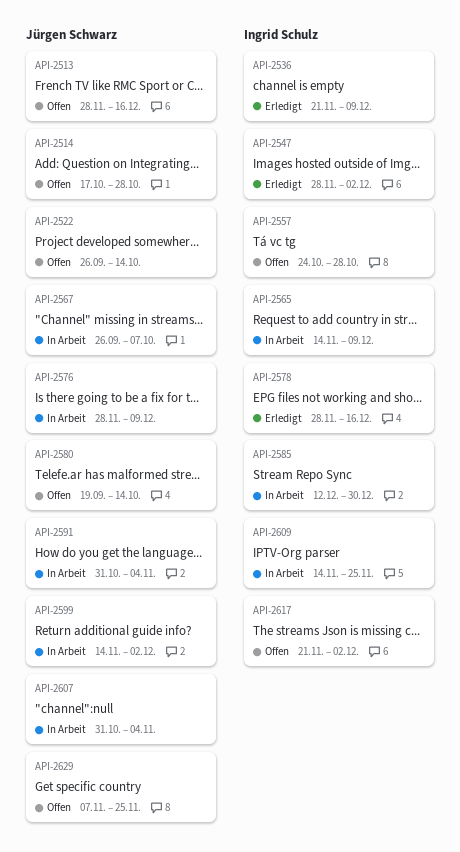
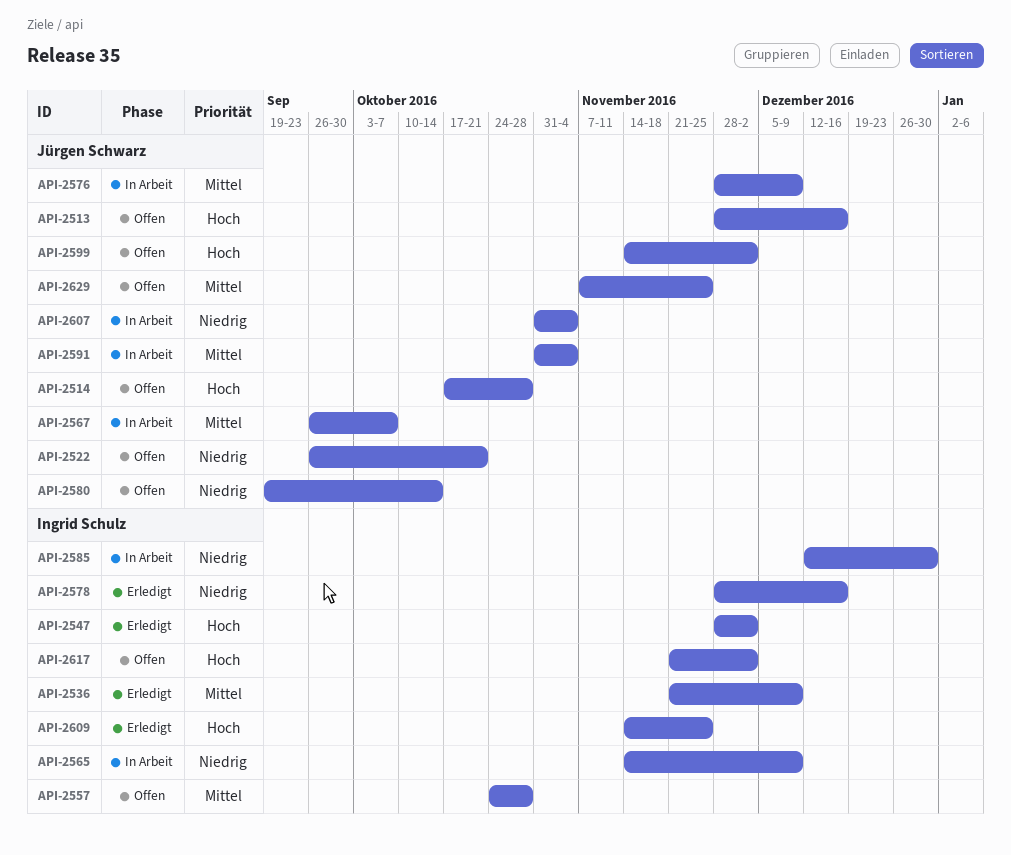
API-2522, due: Oct 14 -> Oct 21
API-2599, status: In Arbeit -> Offen
API-2609, status: In Arbeit -> Erledigt

